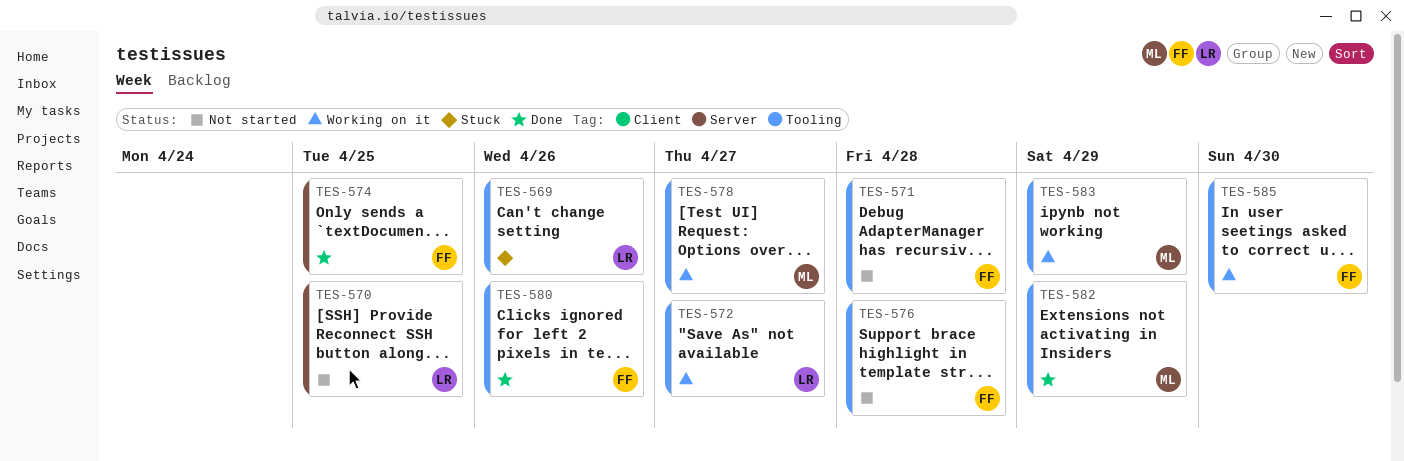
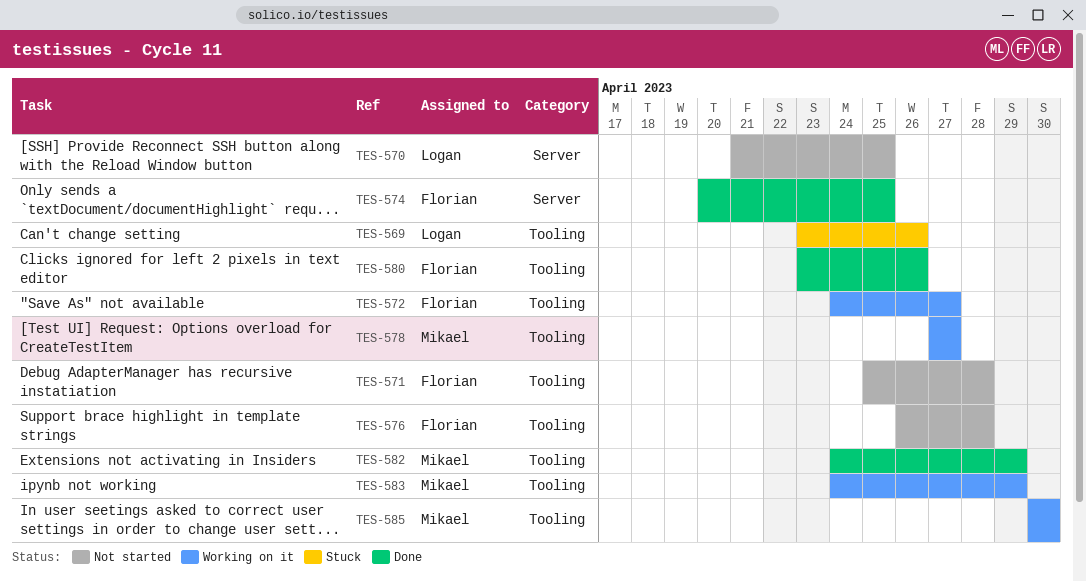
TES-572, owner: Logan -> Florian
TES-585, owner: Florian -> Mikael

